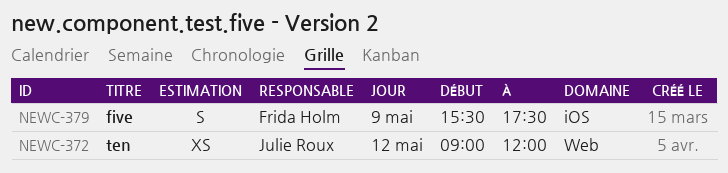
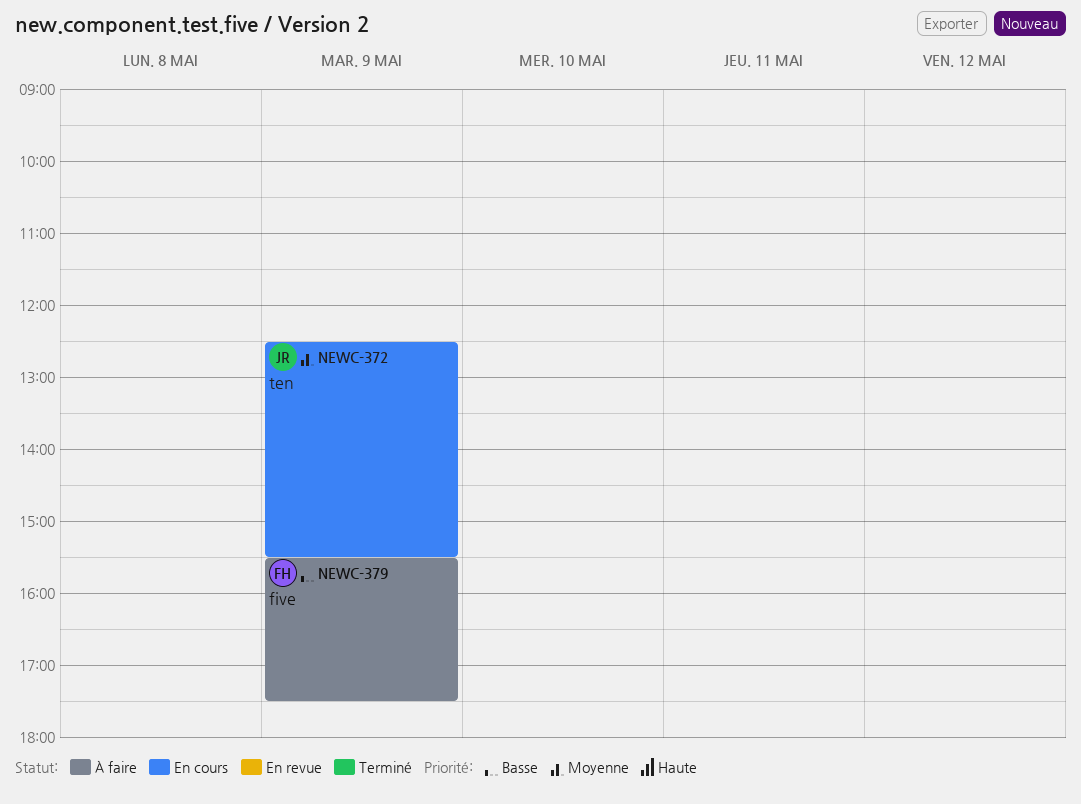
NEWC-372, day: May 12 -> May 9
NEWC-372, begins: 09:00 -> 12:30
NEWC-372, ends: 12:00 -> 15:30

